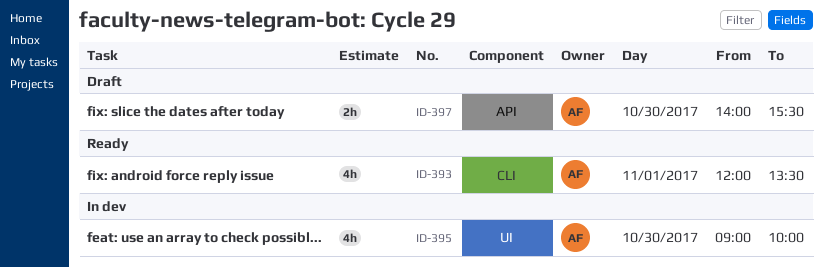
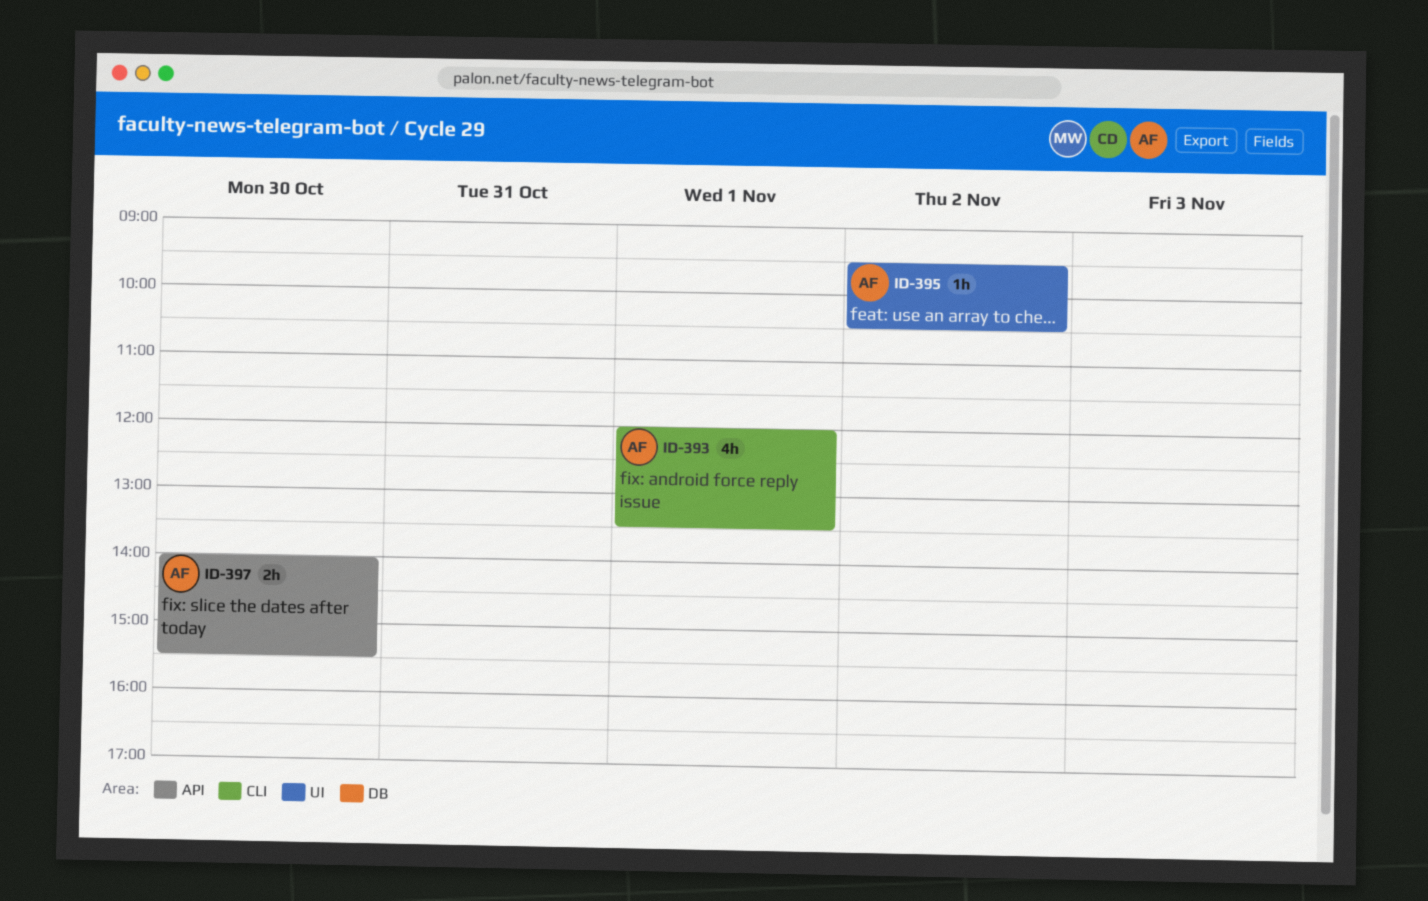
ID-395, estimate: 4h -> 1h
ID-395, day: Oct 30 -> Nov 2
ID-395, begins: 09:00 -> 09:30
ID-395, ends: 10:00 -> 10:30

